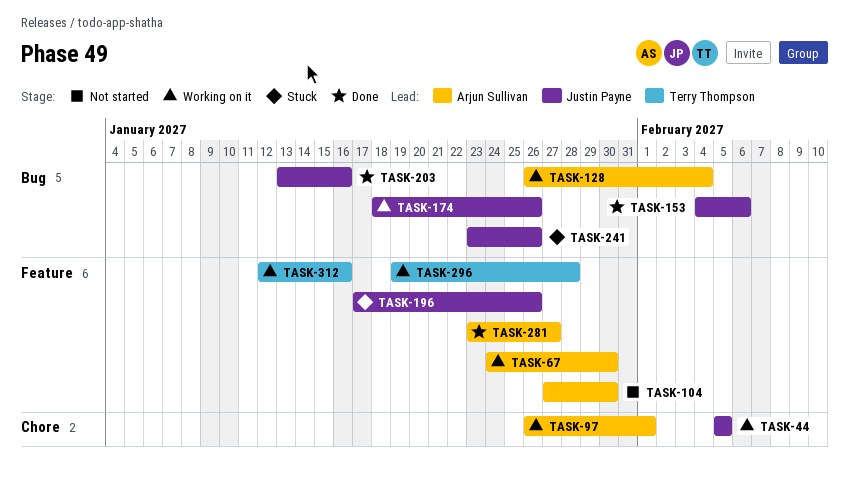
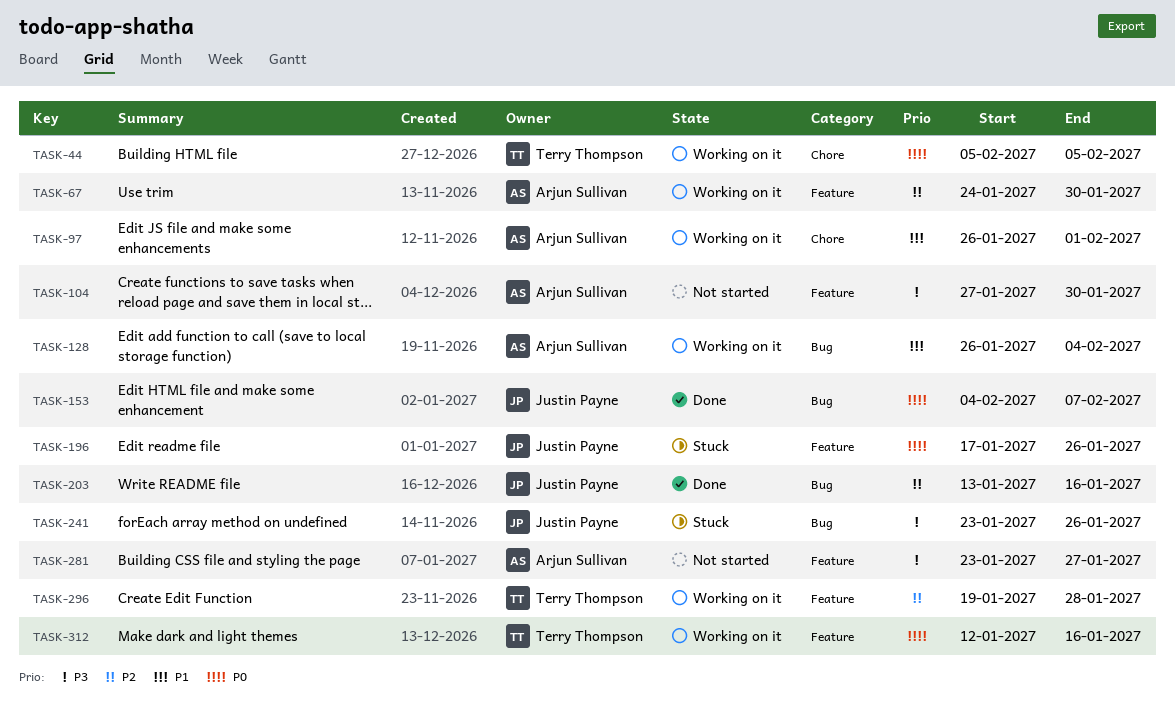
TASK-44, owner: Justin Payne -> Terry Thompson
TASK-153, due: Feb 6 -> Feb 7
TASK-174: present -> none
TASK-281, status: Done -> Not started

